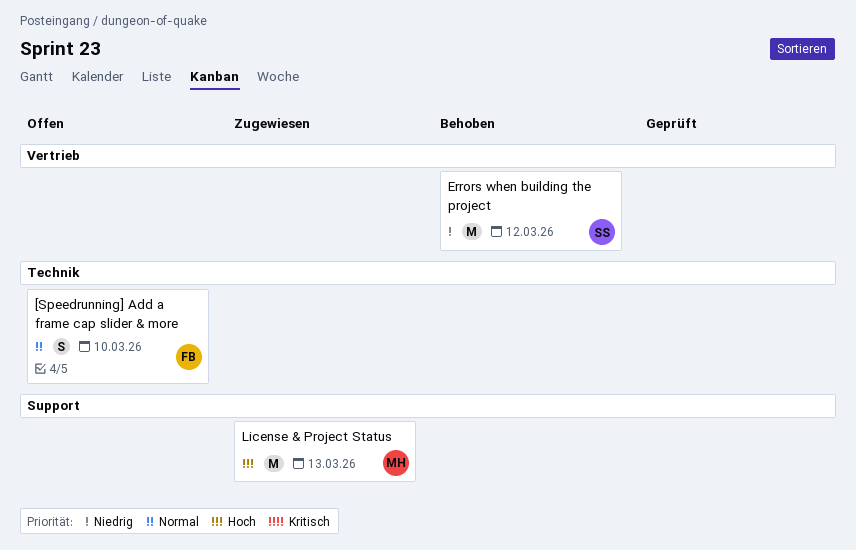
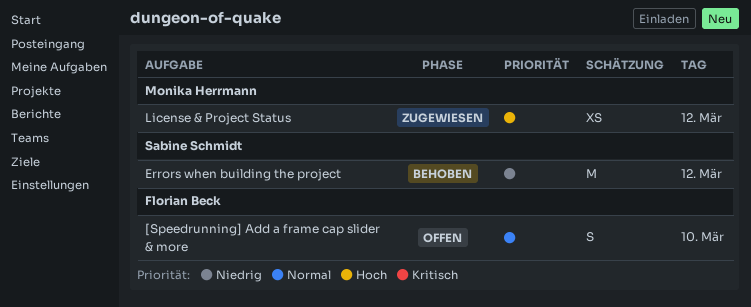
License & Project Status, estimate: M -> XS
License & Project Status, day: Mar 13 -> Mar 12

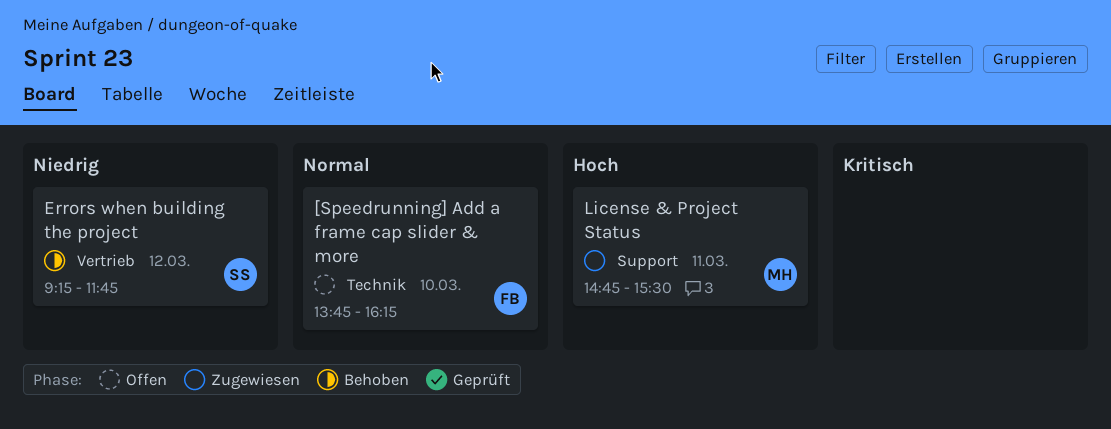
License & Project Status, day: Mar 12 -> Mar 11

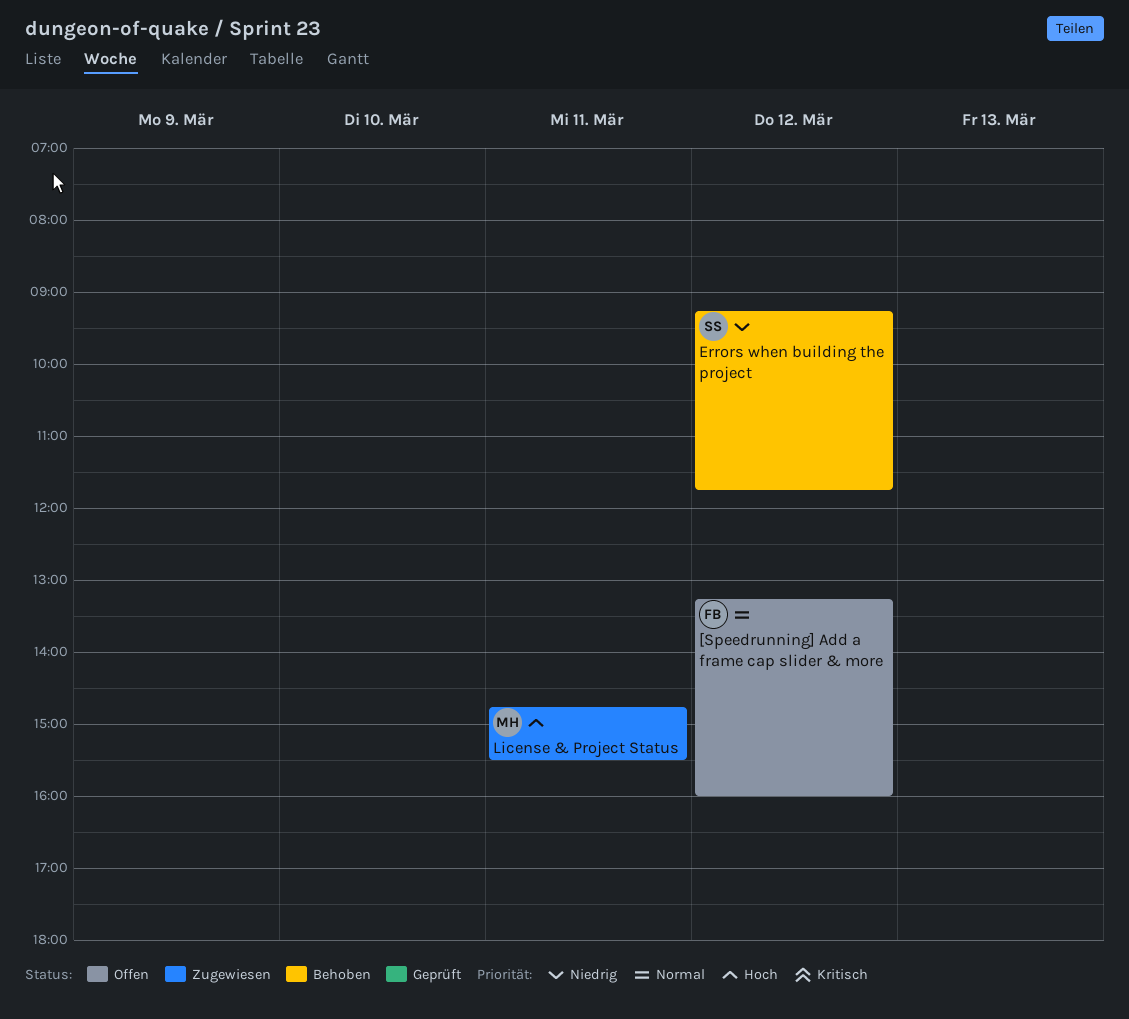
[Speedrunning] Add a frame cap slider & more, day: Mar 10 -> Mar 12
[Speedrunning] Add a frame cap slider & more, begins: 13:45 -> 13:15
[Speedrunning] Add a frame cap slider & more, ends: 16:15 -> 16:00

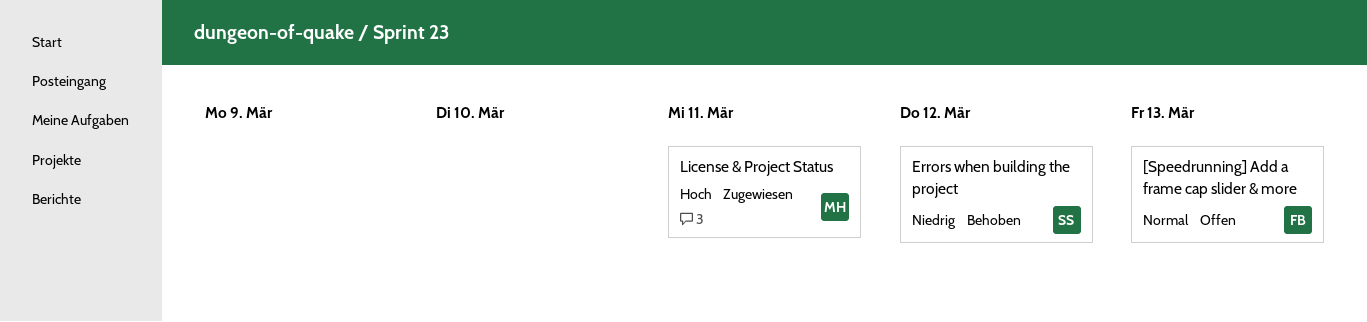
[Speedrunning] Add a frame cap slider & more, day: Mar 12 -> Mar 13

